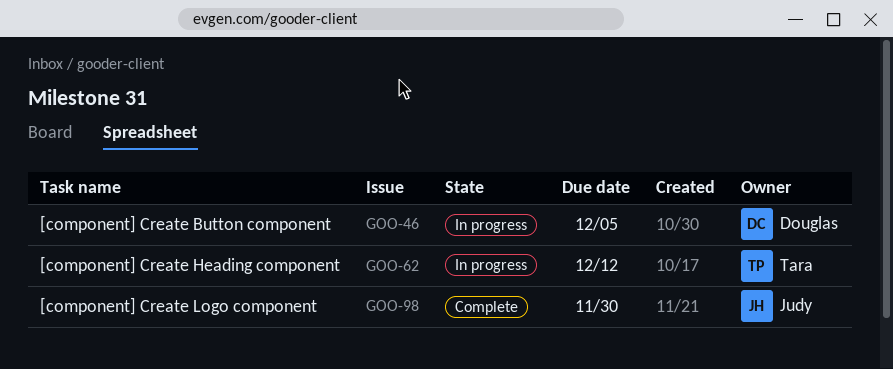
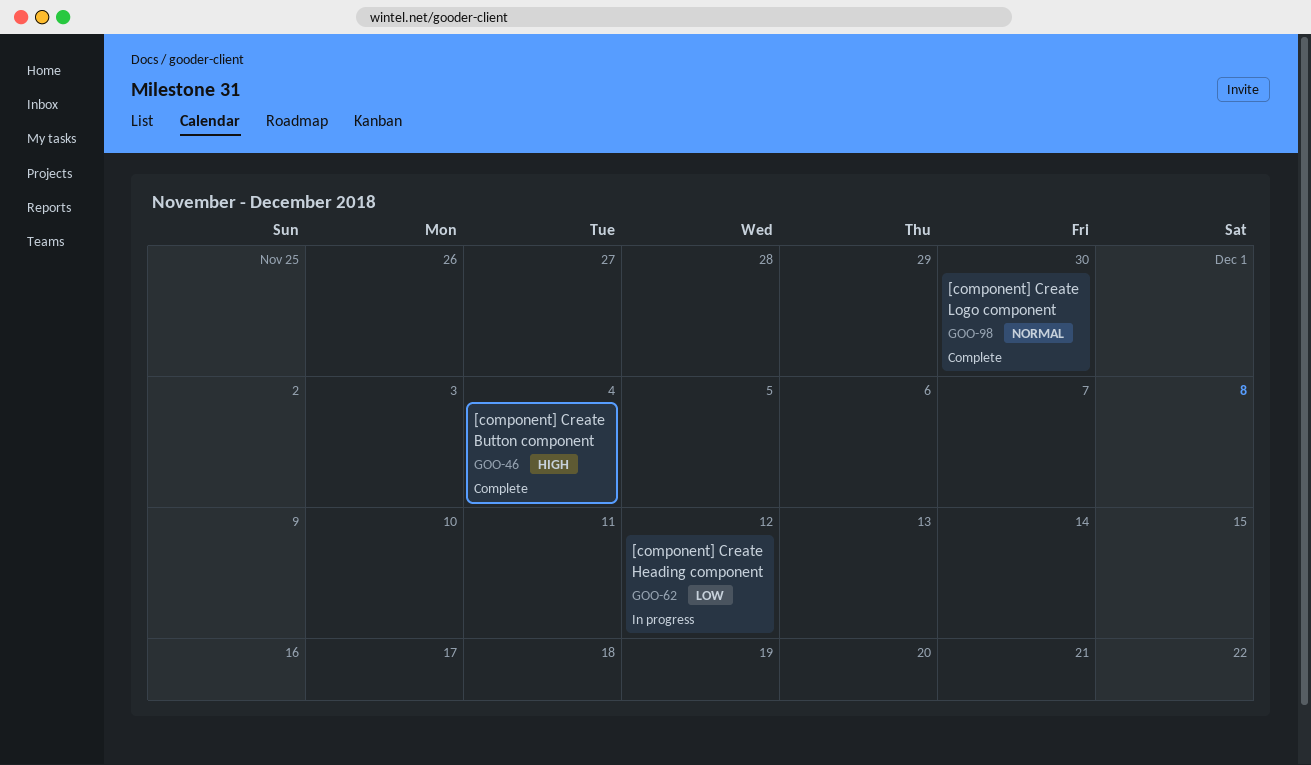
GOO-46, status: In progress -> Complete
GOO-46, due: Dec 5 -> Dec 4

